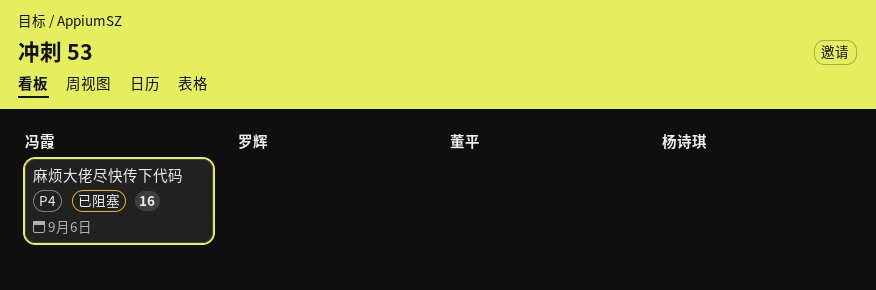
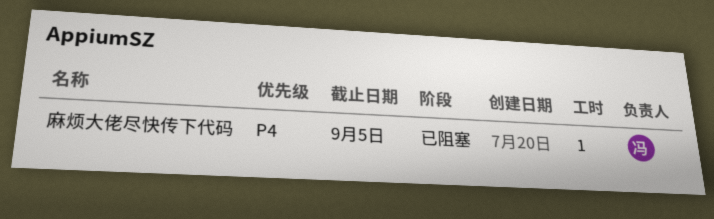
麻烦大佬尽快传下代码, estimate: 16 -> 1
麻烦大佬尽快传下代码, due: Sep 6 -> Sep 5

